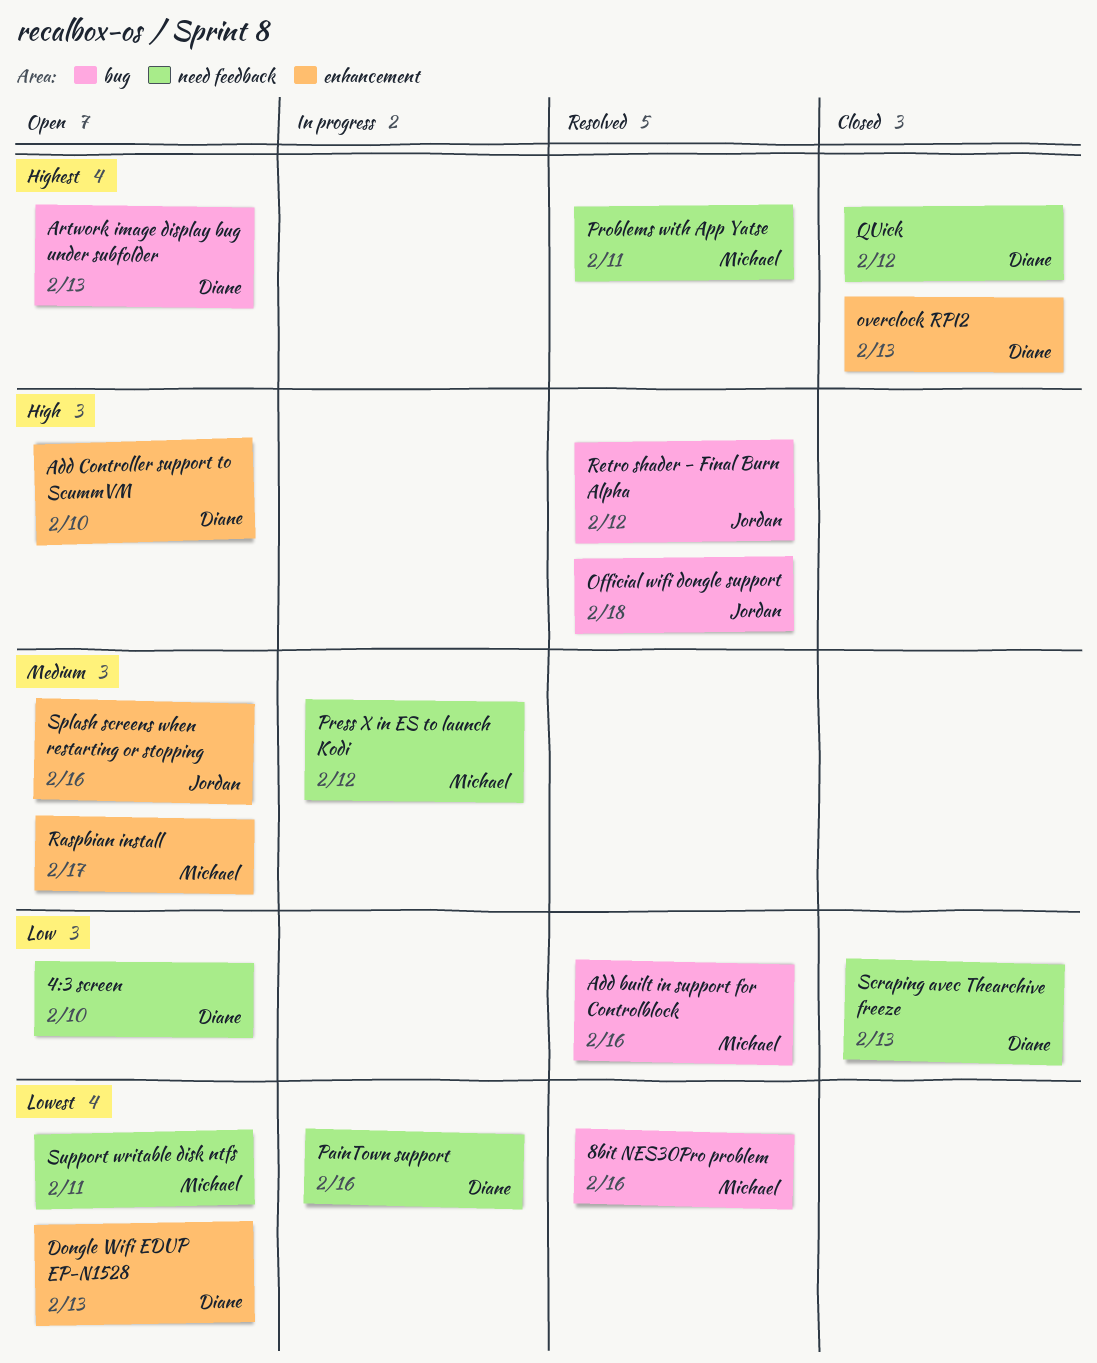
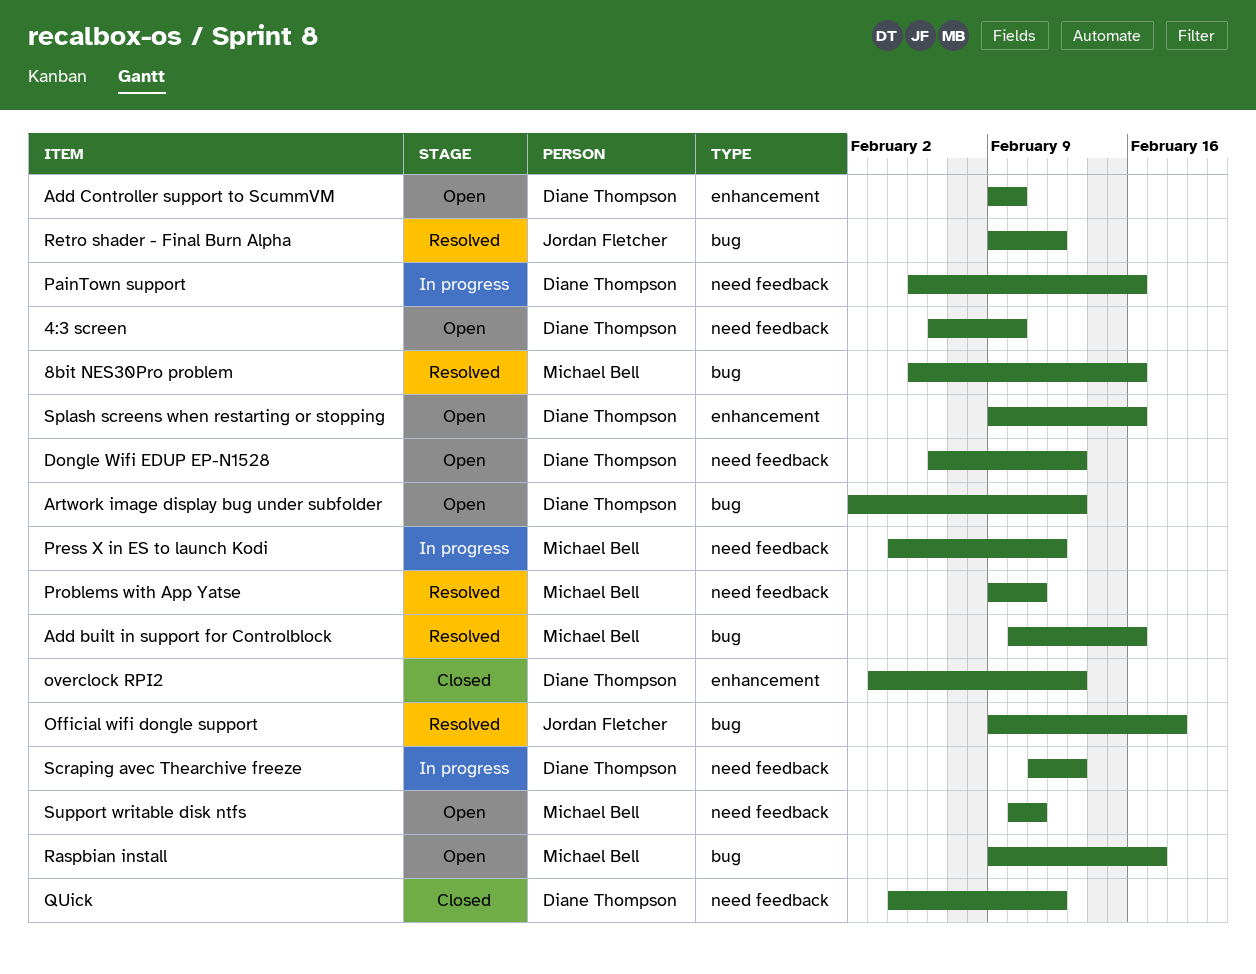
Dongle Wifi EDUP EP-N1528, label: enhancement -> need feedback
Raspbian install, label: enhancement -> bug
Scraping avec Thearchive freeze, status: Closed -> In progress
Splash screens when restarting or stopping, owner: Jordan Fletcher -> Diane Thompson

